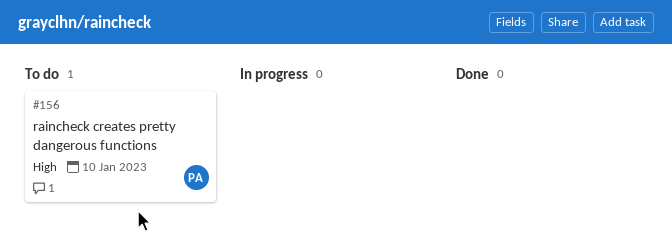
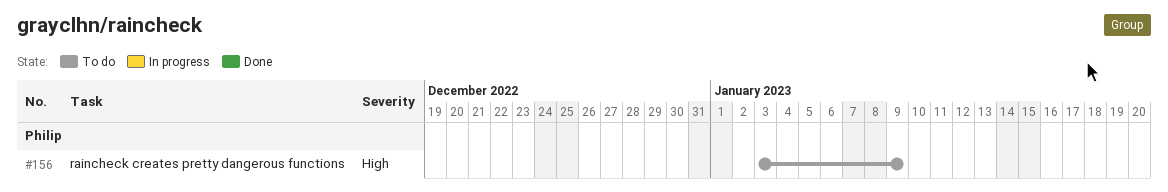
#156, due: Jan 10 -> Jan 9

